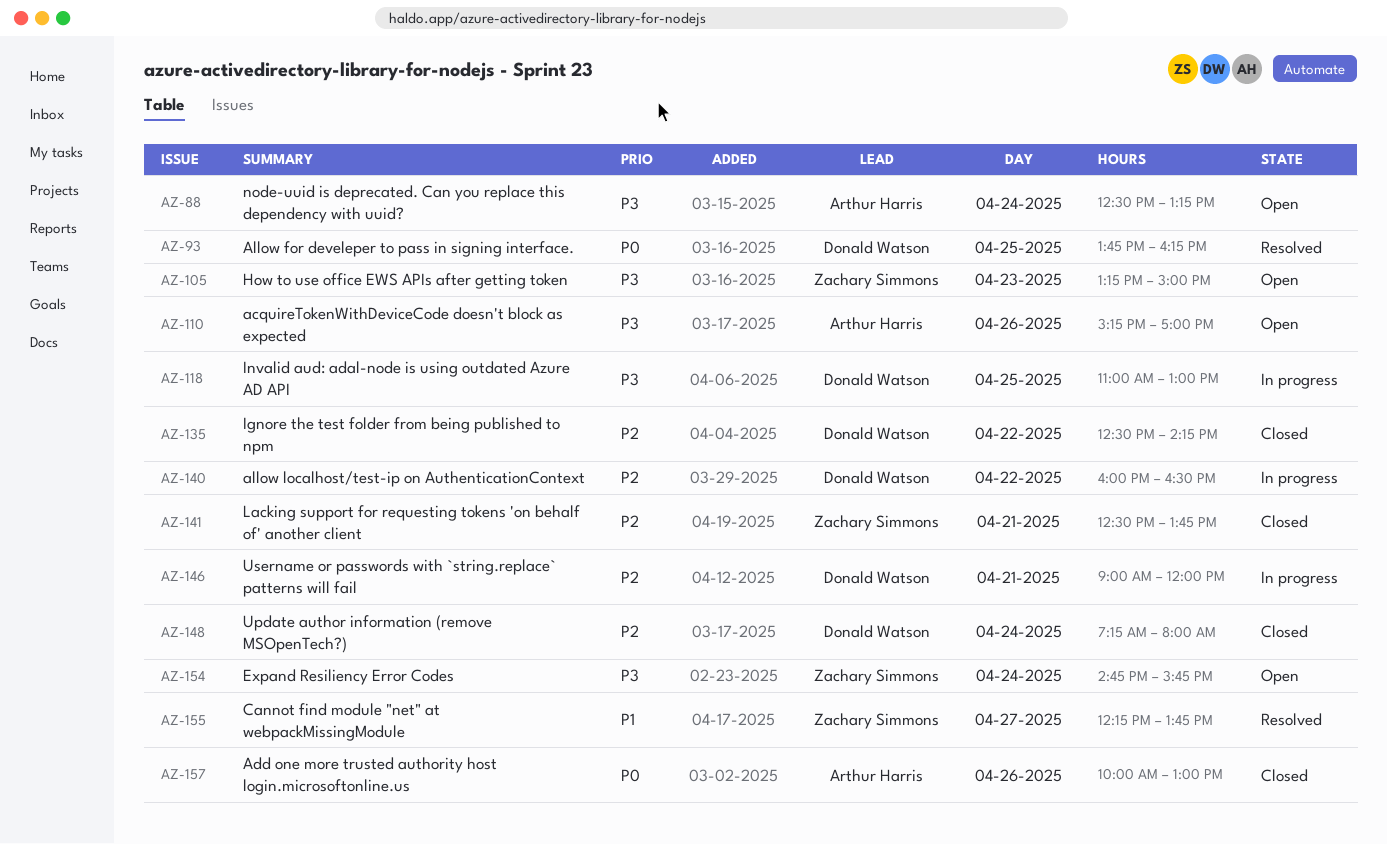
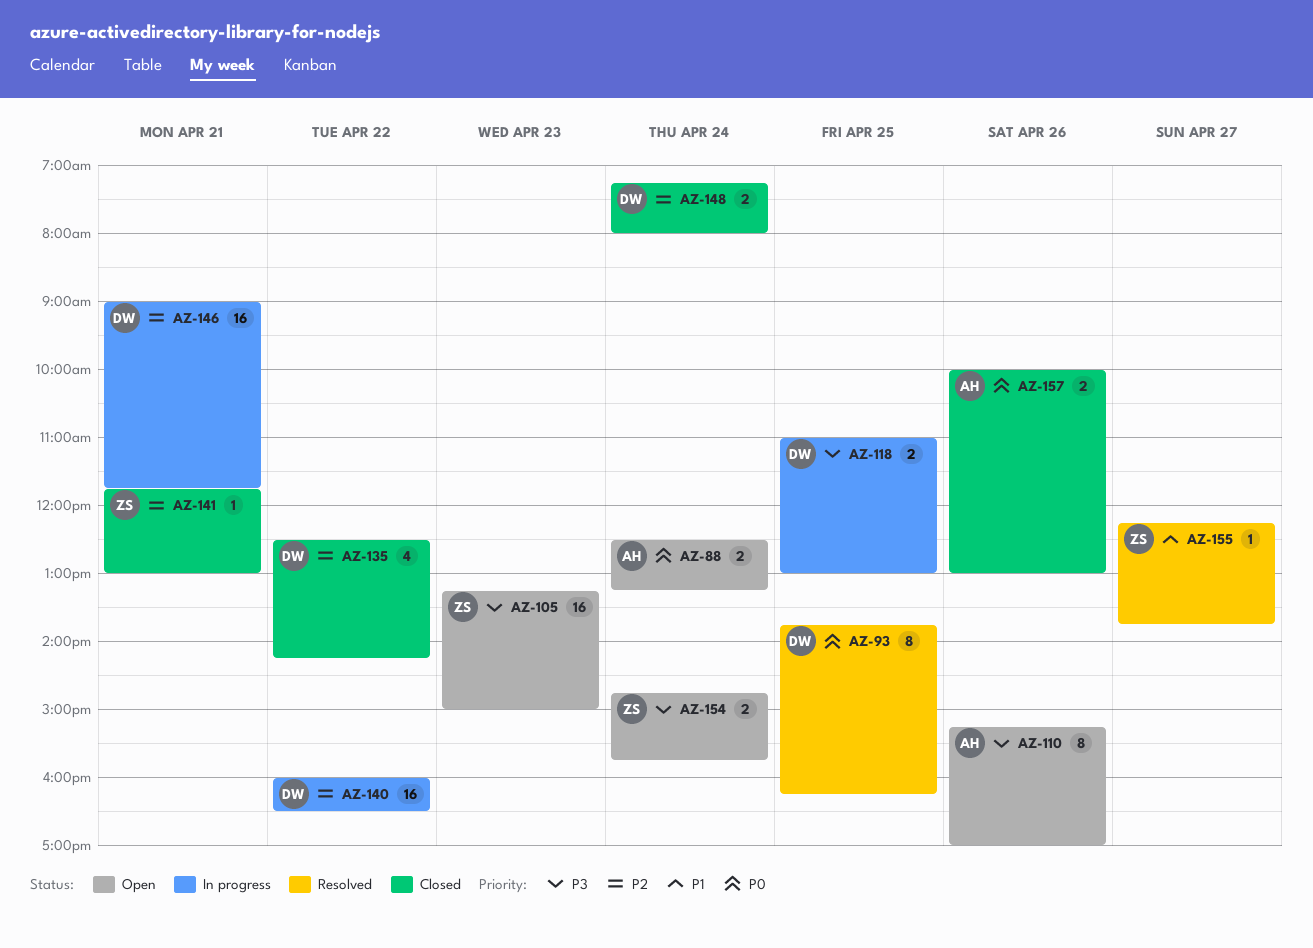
AZ-88, priority: P3 -> P0
AZ-141, begins: 12:30 -> 11:45
AZ-141, ends: 13:45 -> 13:00
AZ-146, ends: 12:00 -> 11:45

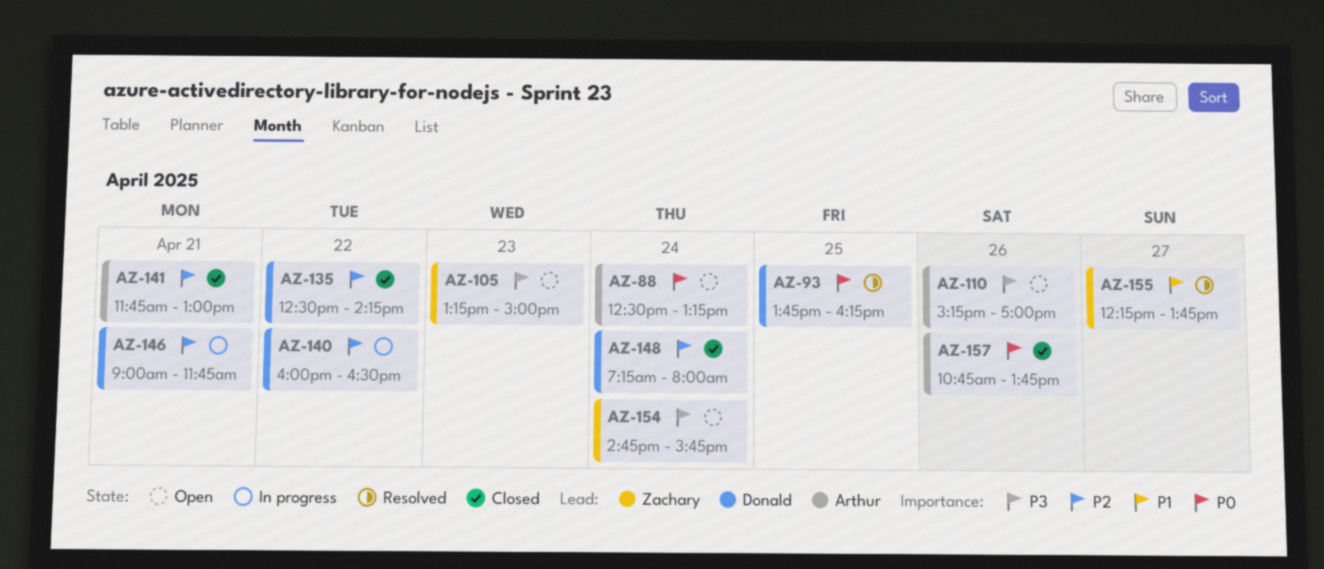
AZ-118: present -> none
AZ-141, owner: Zachary -> Arthur
AZ-157, begins: 10:00 -> 10:45
AZ-157, ends: 13:00 -> 13:45

